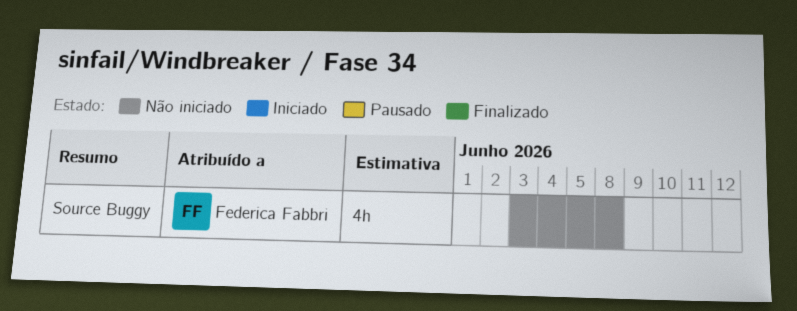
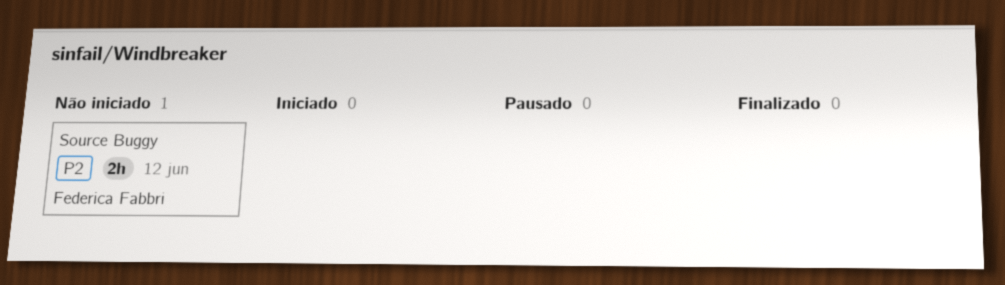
Source Buggy, estimate: 4h -> 2h
Source Buggy, due: Jun 8 -> Jun 12

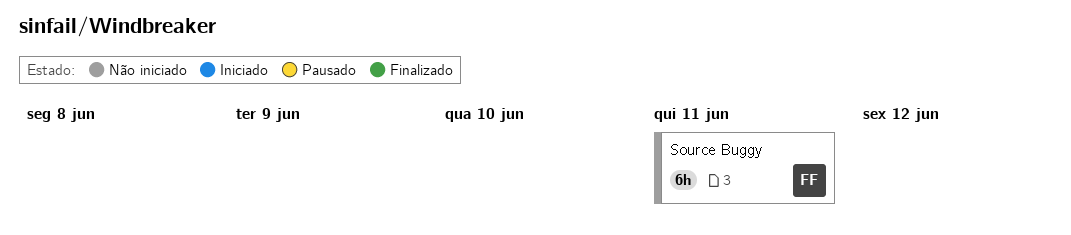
Source Buggy, estimate: 2h -> 6h
Source Buggy, due: Jun 12 -> Jun 11

